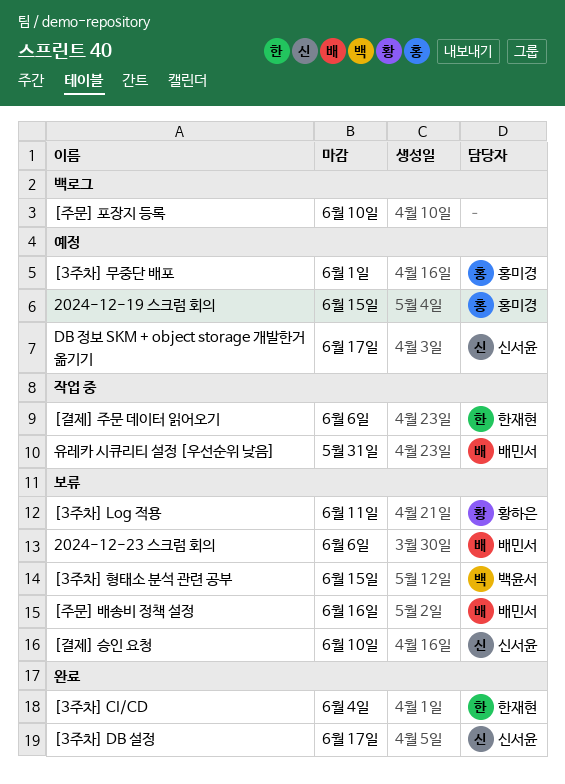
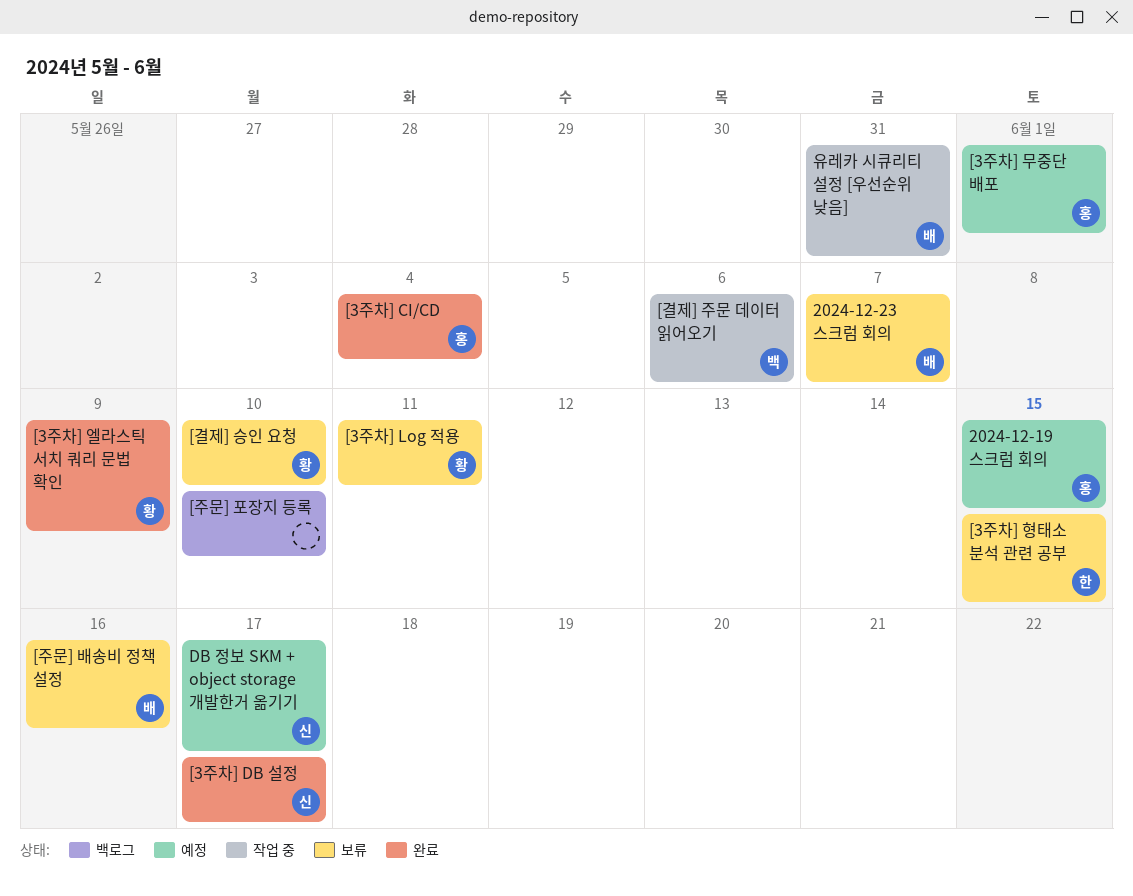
2024-12-23 스크럼 회의, due: Jun 6 -> Jun 7
[3주차] CI/CD, owner: 한재현 -> 홍미경
[3주차] 엘라스틱 서치 쿼리 문법 확인: none -> present
[3주차] 형태소 분석 관련 공부, owner: 백윤서 -> 한재현
[결제] 승인 요청, owner: 신서윤 -> 황하은
[결제] 주문 데이터 읽어오기, owner: 한재현 -> 백윤서

